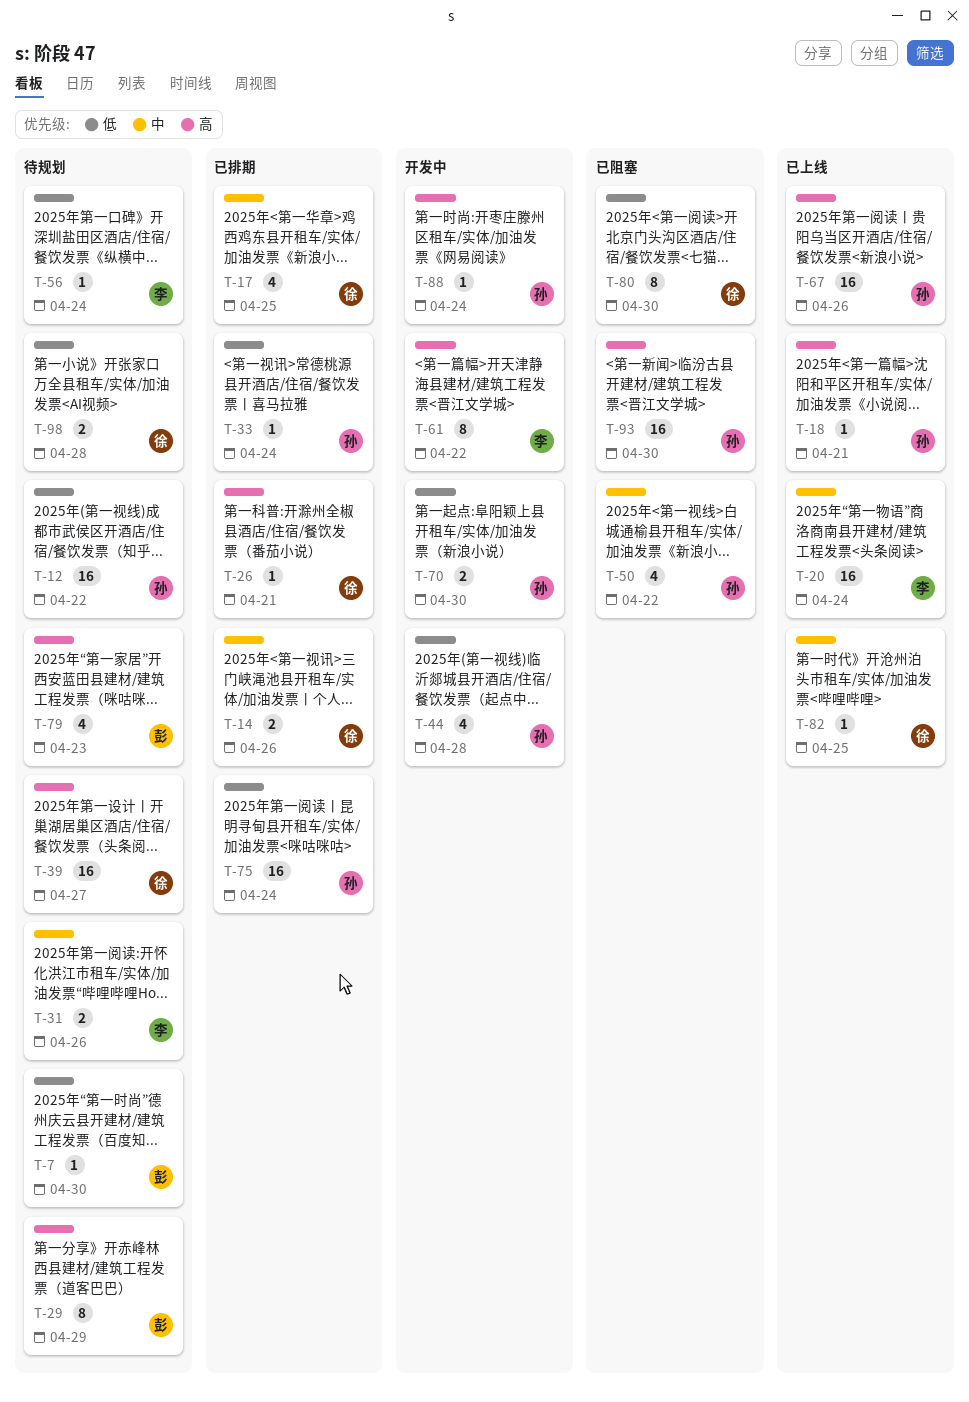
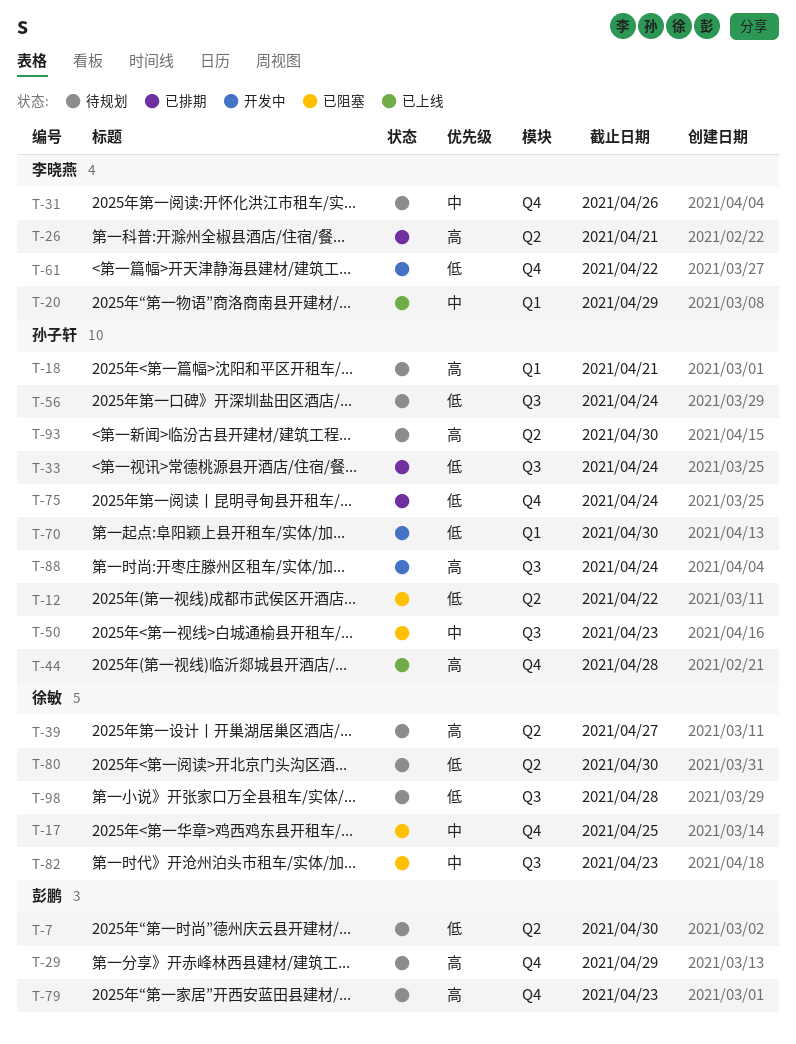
T-12, status: 待规划 -> 已阻塞
T-14: present -> none
T-17, status: 已排期 -> 已阻塞
T-18, status: 已上线 -> 待规划
T-20, due: Apr 24 -> Apr 29
T-26, owner: 徐敏 -> 李晓燕
T-44, status: 开发中 -> 已上线
T-44, priority: 低 -> 高
T-50, due: Apr 22 -> Apr 23
T-56, owner: 李晓燕 -> 孙子轩
T-61, priority: 高 -> 低
T-67: present -> none
T-80, status: 已阻塞 -> 待规划
T-82, status: 已上线 -> 已阻塞
T-82, due: Apr 25 -> Apr 23
T-93, status: 已阻塞 -> 待规划

